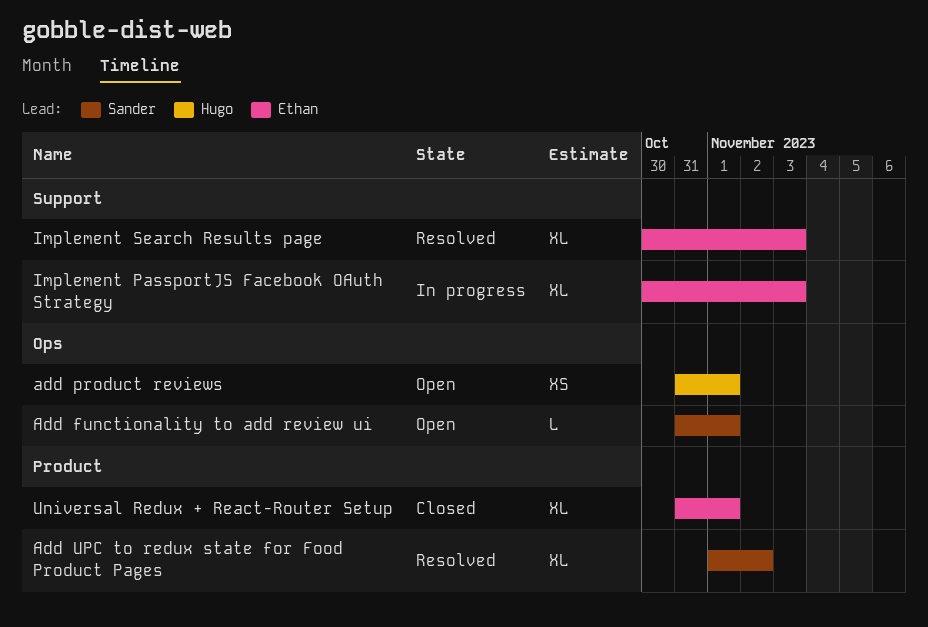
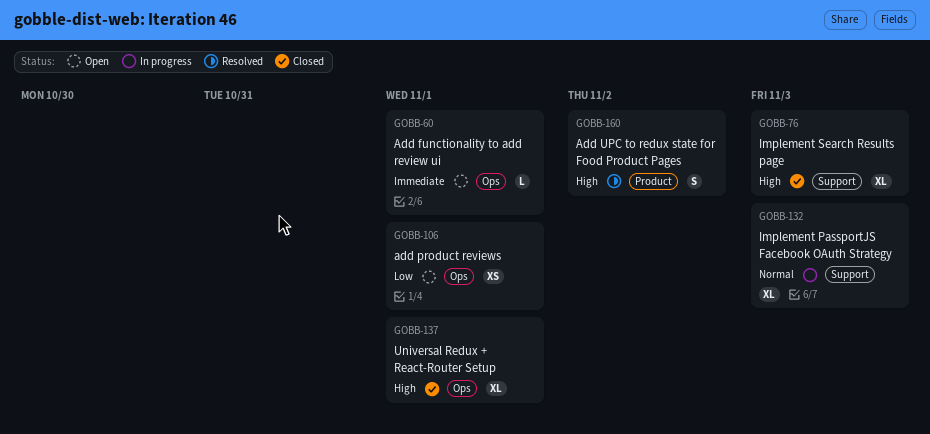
Add UPC to redux state for Food Product Pages, estimate: XL -> S
Implement Search Results page, status: Resolved -> Closed
Universal Redux + React-Router Setup, label: Product -> Ops

